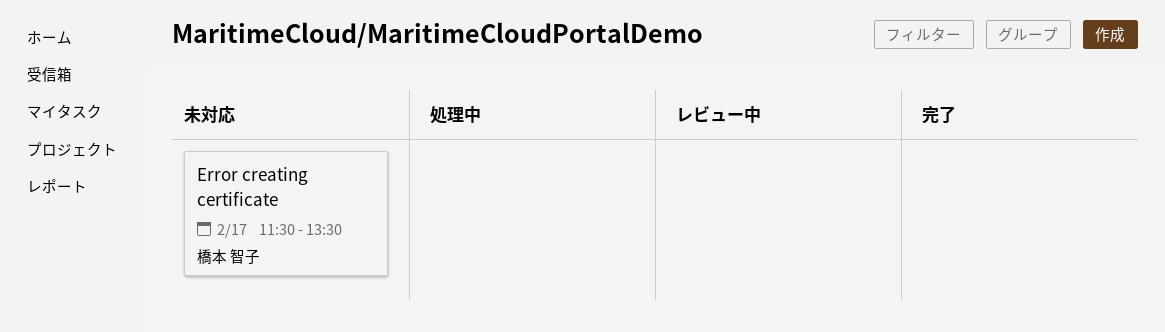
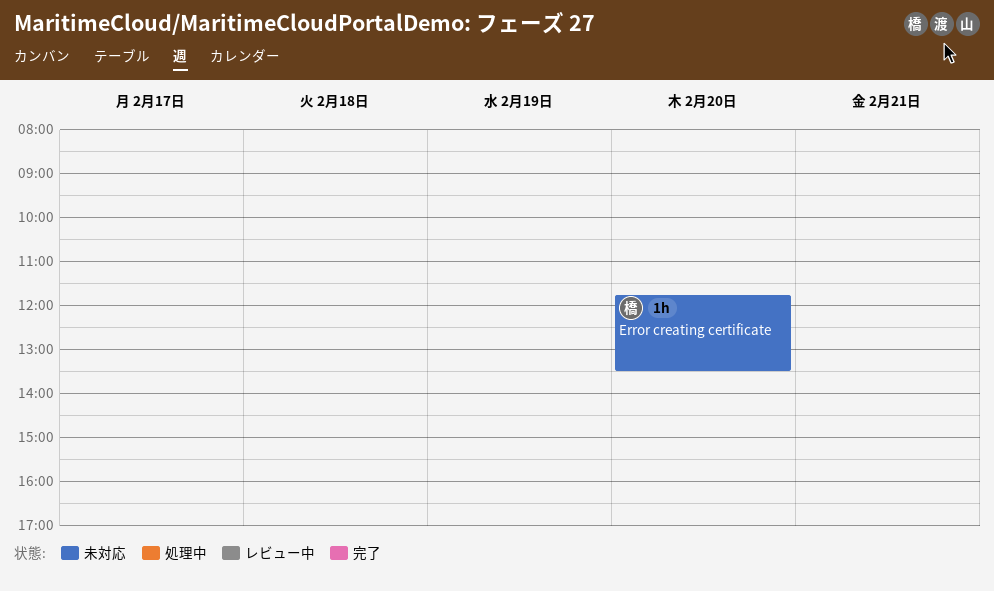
Error creating certificate, day: Feb 17 -> Feb 20
Error creating certificate, begins: 11:30 -> 11:45

